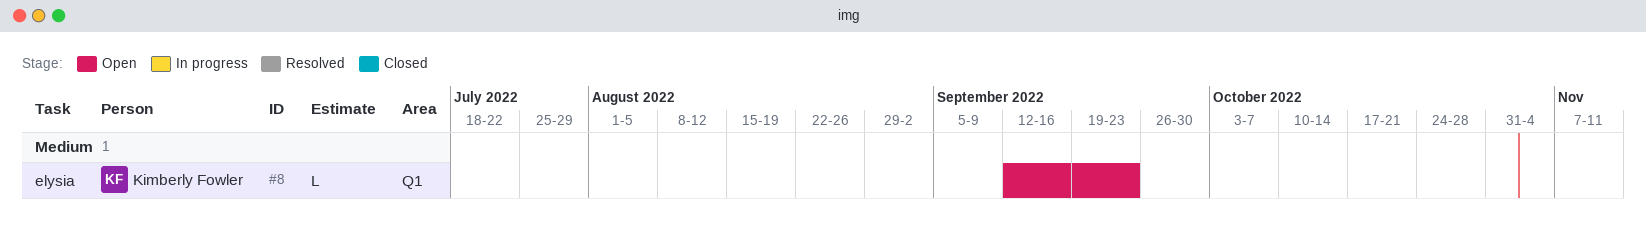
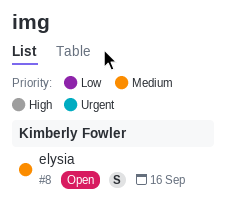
#8, estimate: L -> S
#8, due: Sep 23 -> Sep 16

